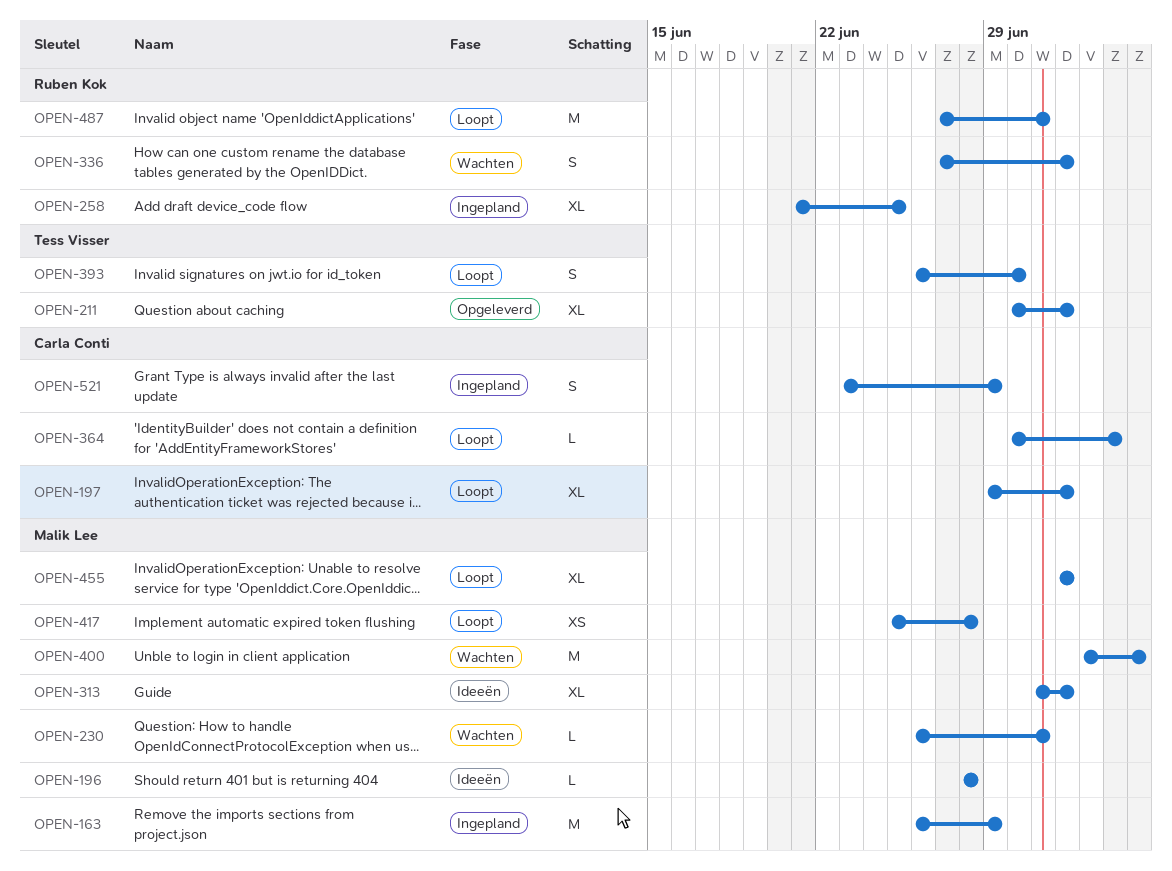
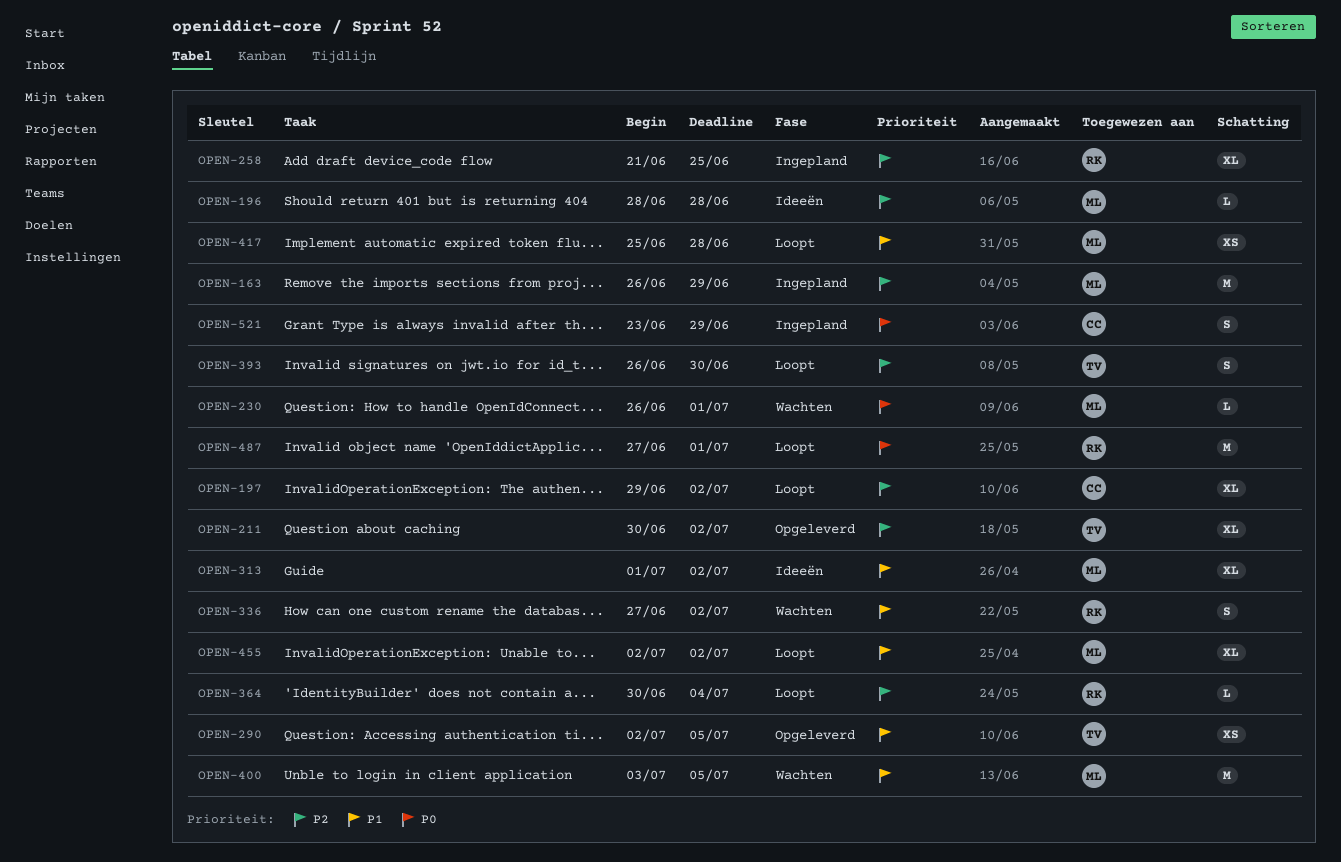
OPEN-290: none -> present
OPEN-364, owner: Carla Conti -> Ruben Kok

